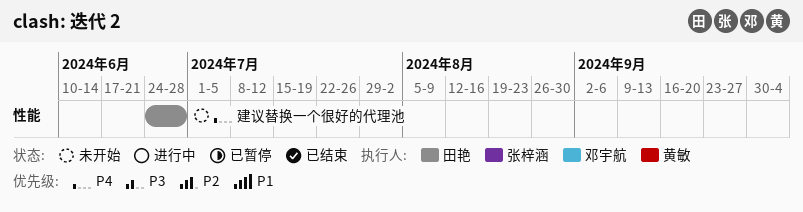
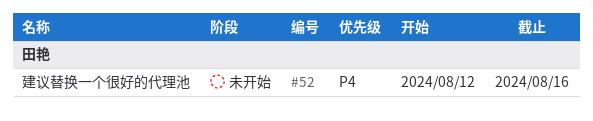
建议替换一个很好的代理池, start: Jun 24 -> Aug 12
建议替换一个很好的代理池, due: Jun 28 -> Aug 16

